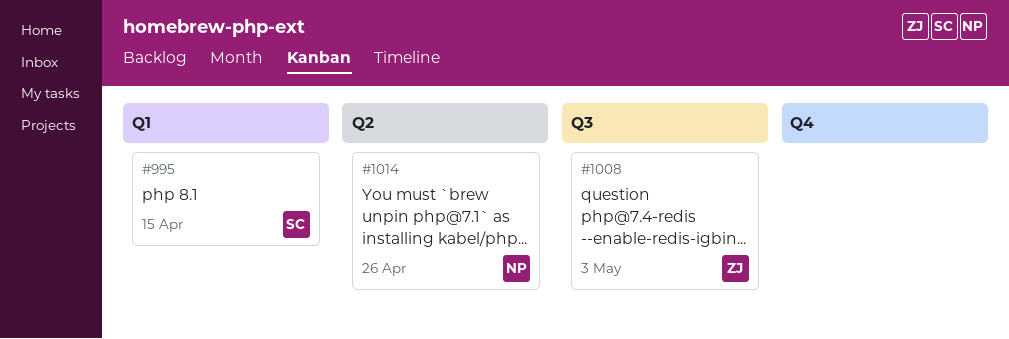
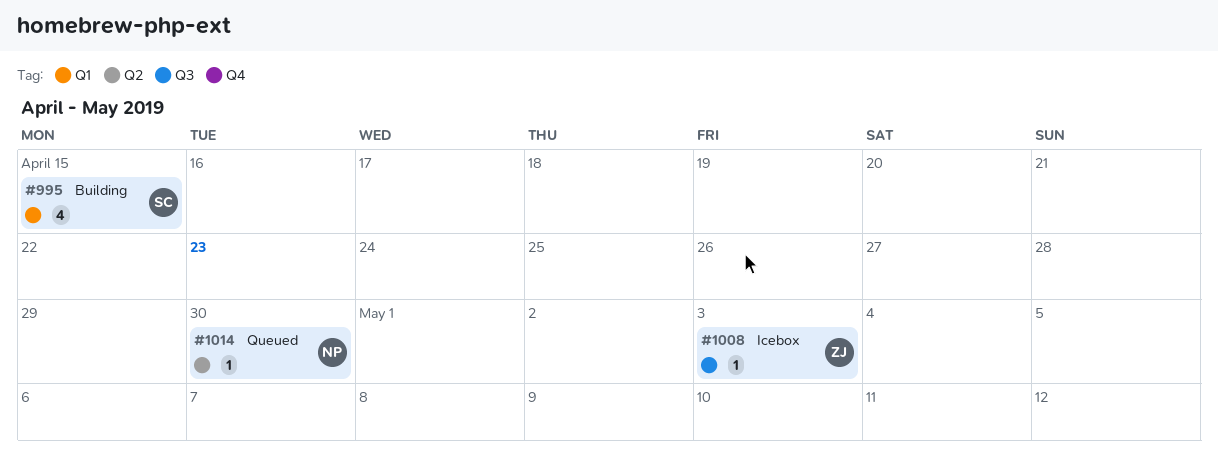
#1014, due: Apr 26 -> Apr 30

